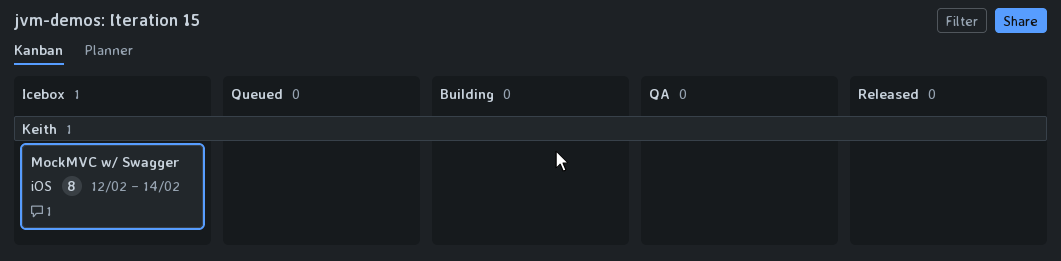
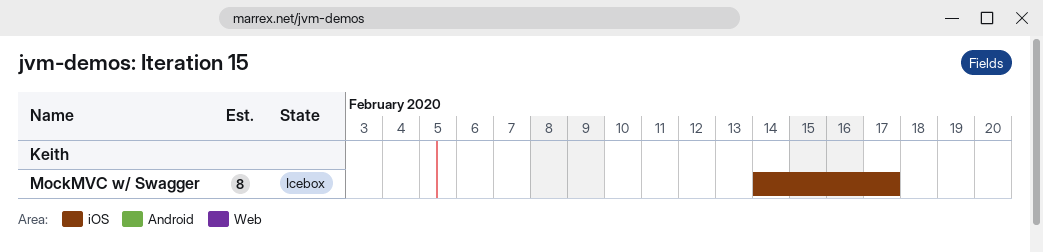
MockMVC w/ Swagger, start: Feb 12 -> Feb 14
MockMVC w/ Swagger, due: Feb 14 -> Feb 17

